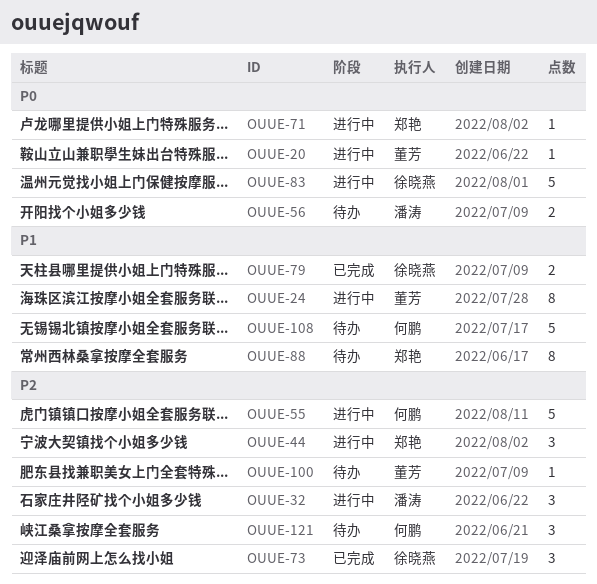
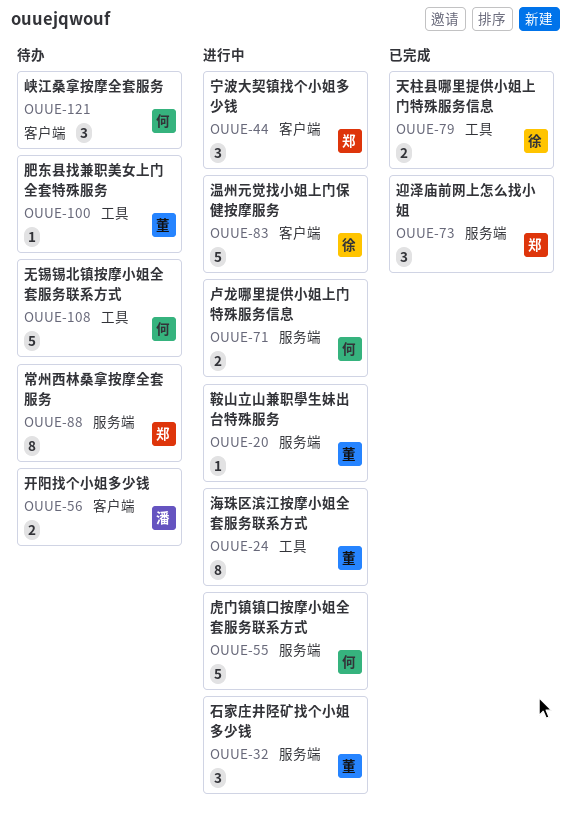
OUUE-32, owner: 潘涛 -> 董芳
OUUE-71, owner: 郑艳 -> 何鹏
OUUE-71, estimate: 1 -> 2
OUUE-73, owner: 徐晓燕 -> 郑艳

